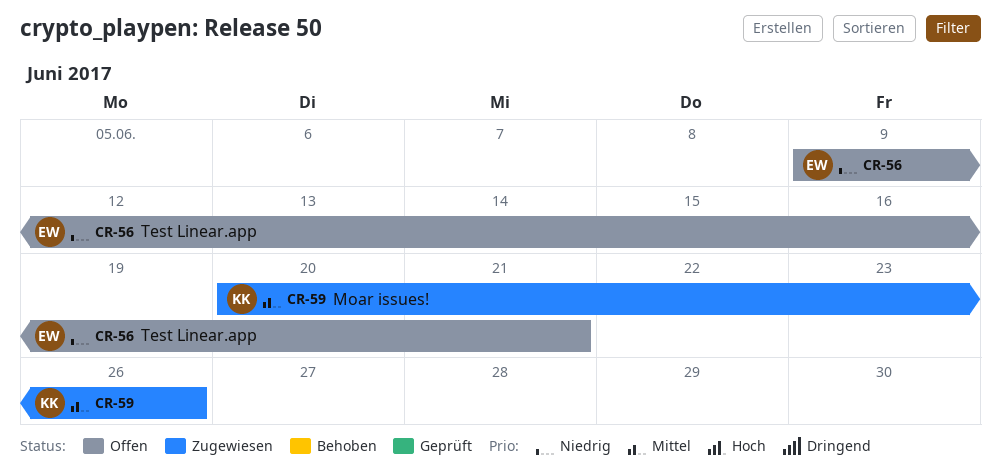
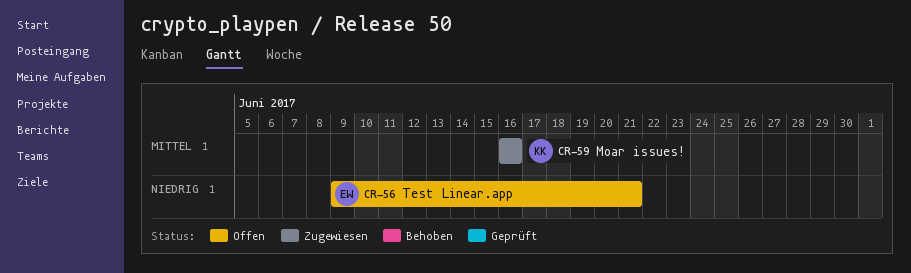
CR-59, start: Jun 20 -> Jun 16
CR-59, due: Jun 26 -> Jun 16

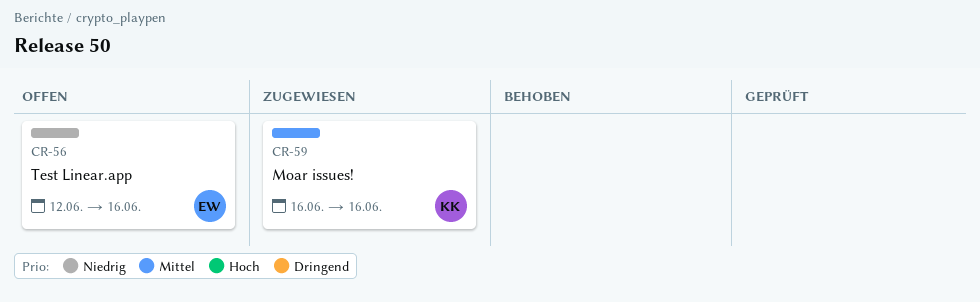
CR-56, start: Jun 9 -> Jun 12
CR-56, due: Jun 21 -> Jun 16

